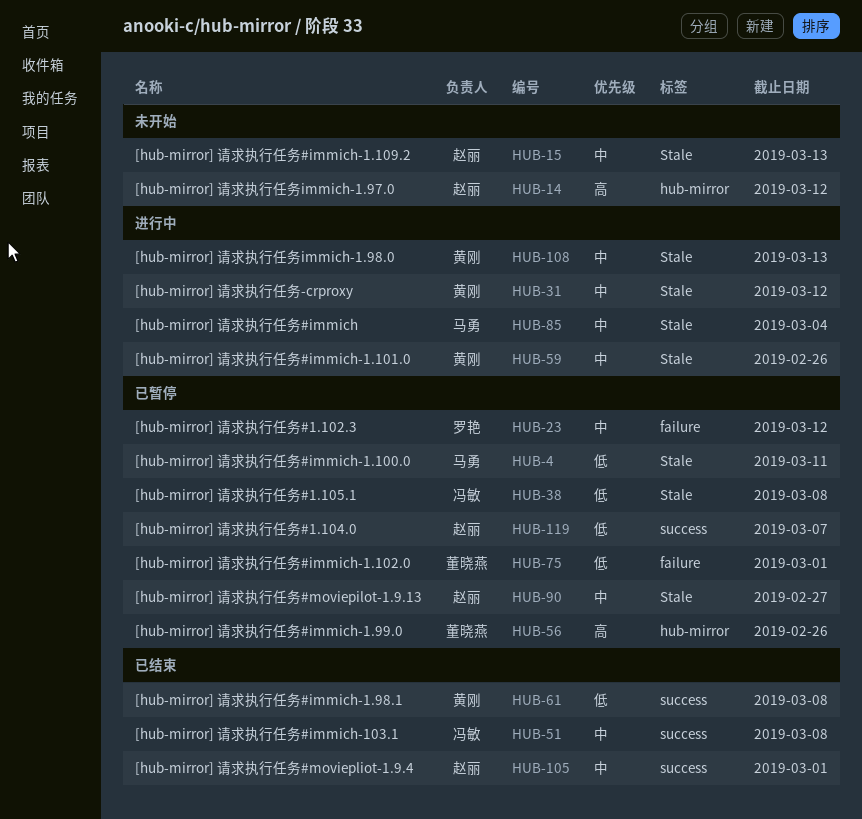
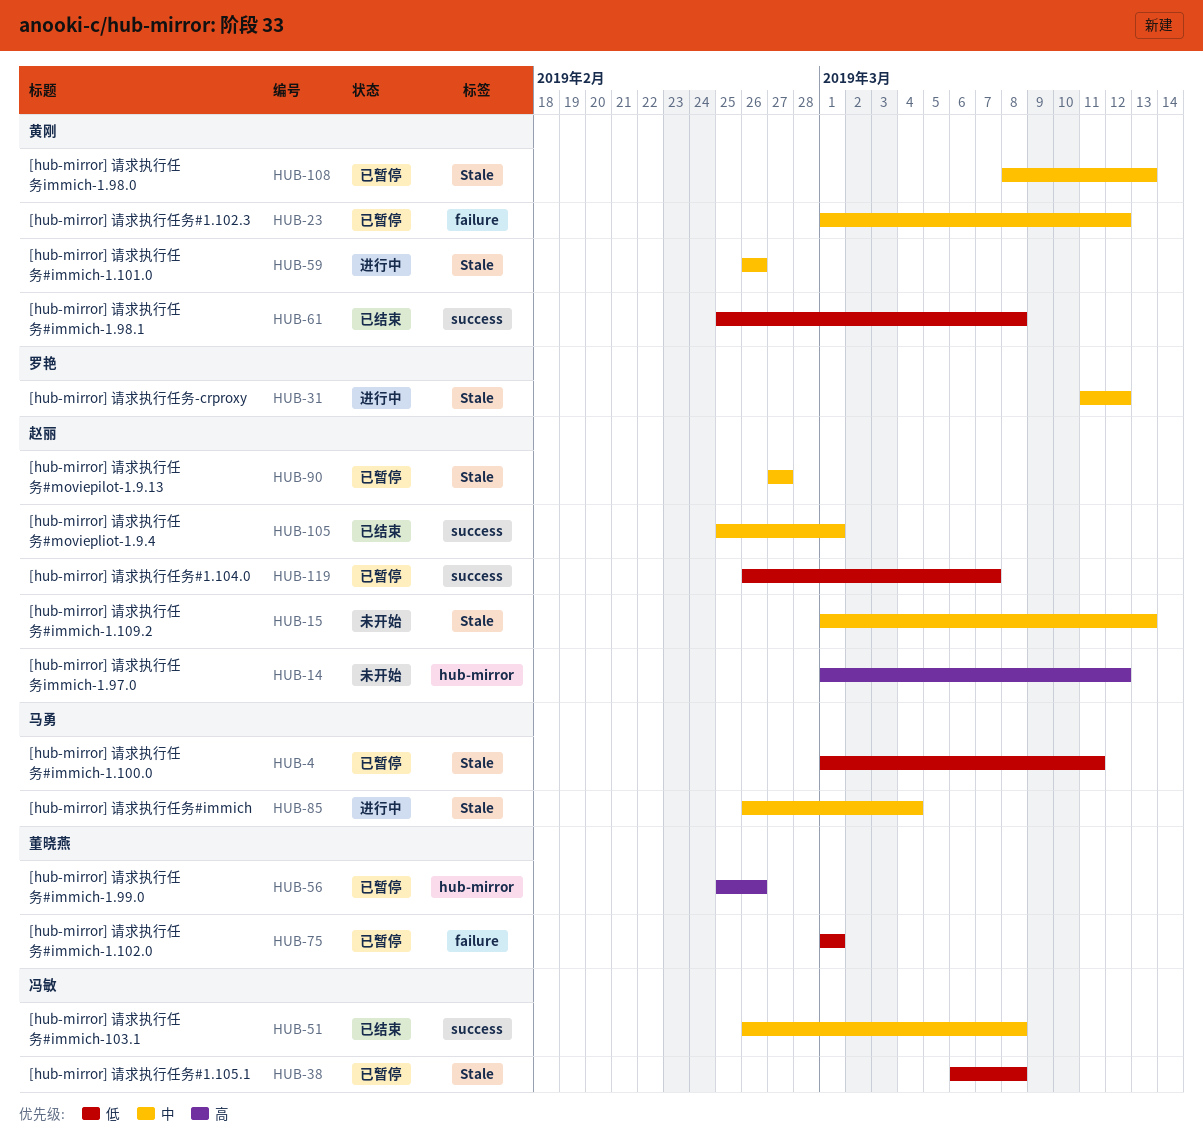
HUB-23, owner: 罗艳 -> 黄刚
HUB-31, owner: 黄刚 -> 罗艳
HUB-108, status: 进行中 -> 已暂停

